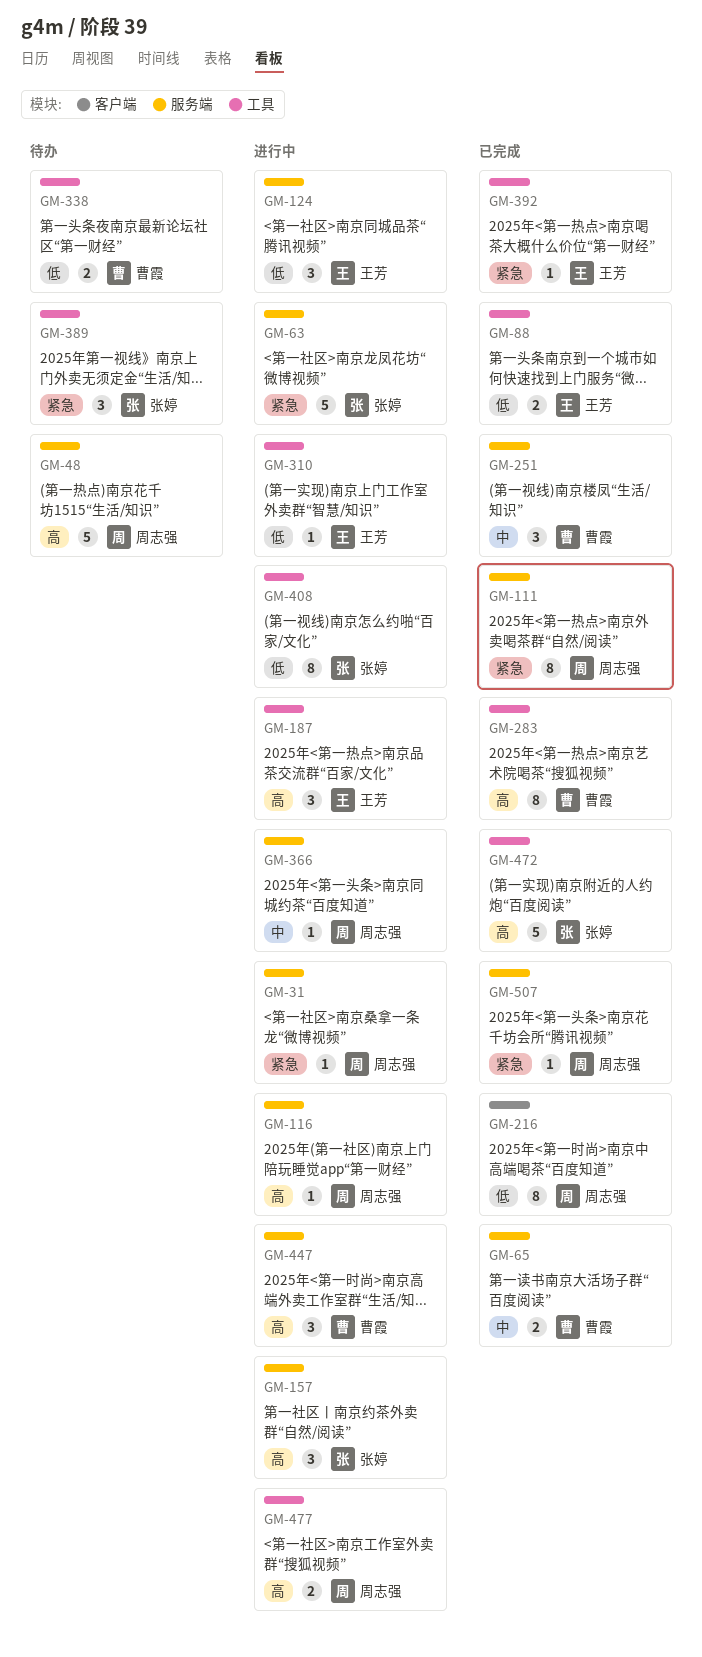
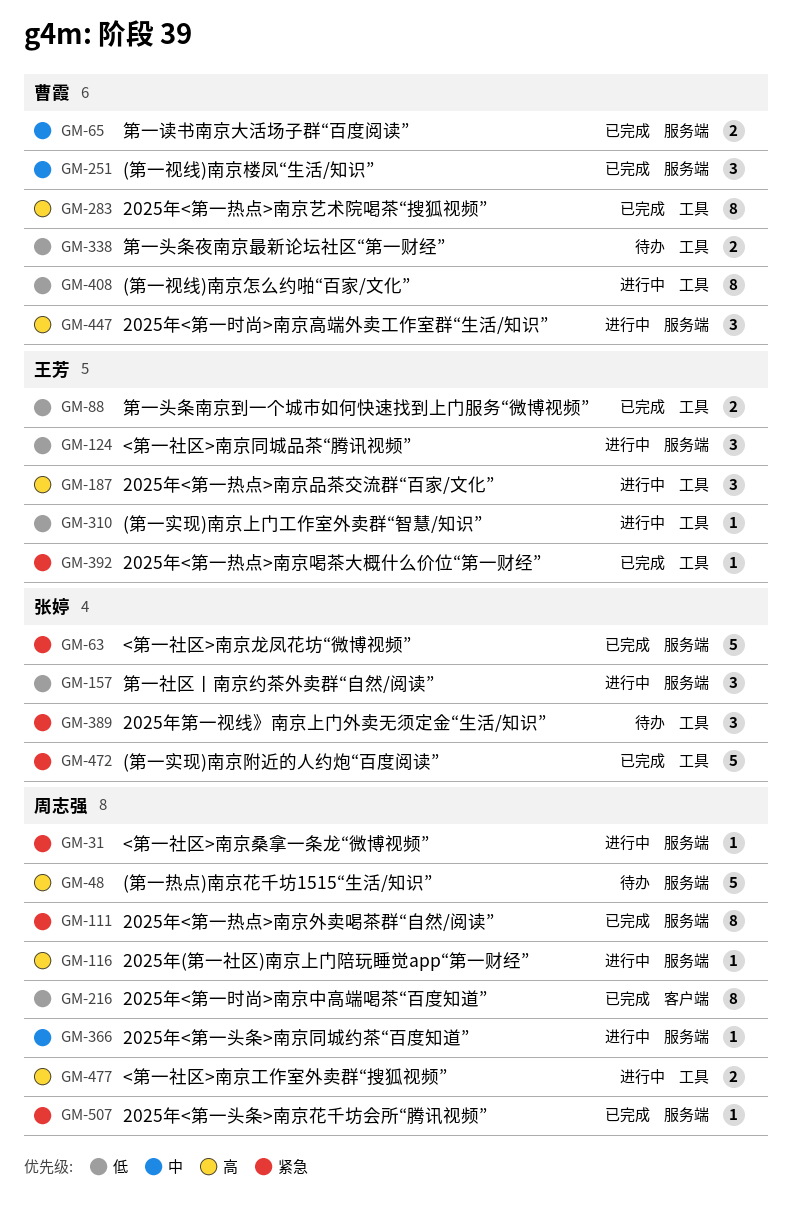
GM-63, status: 进行中 -> 已完成
GM-157, priority: 高 -> 低
GM-408, owner: 张婷 -> 曹霞
GM-472, priority: 高 -> 紧急

